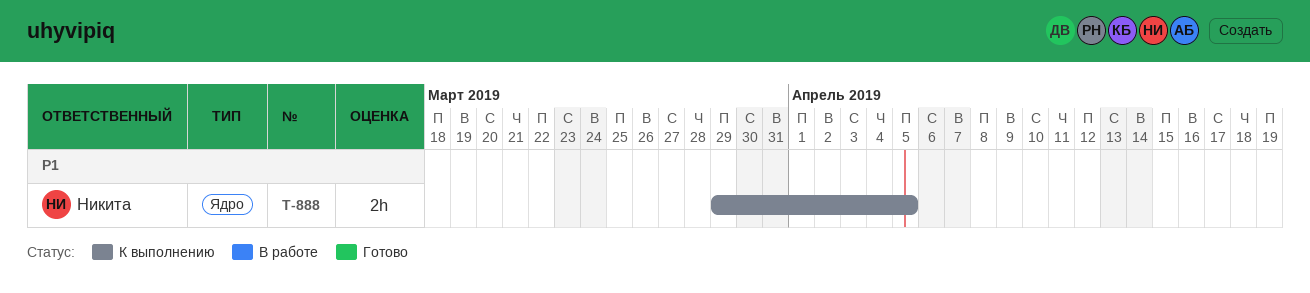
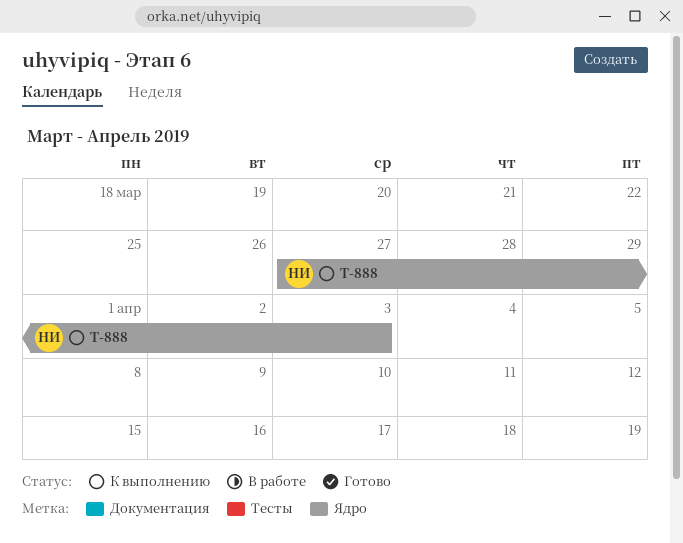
T-888, start: Mar 29 -> Mar 27
T-888, due: Apr 5 -> Apr 3

